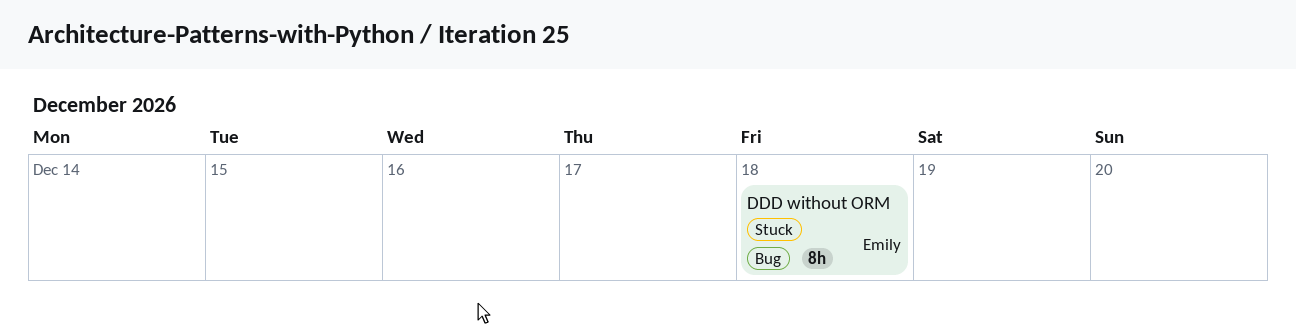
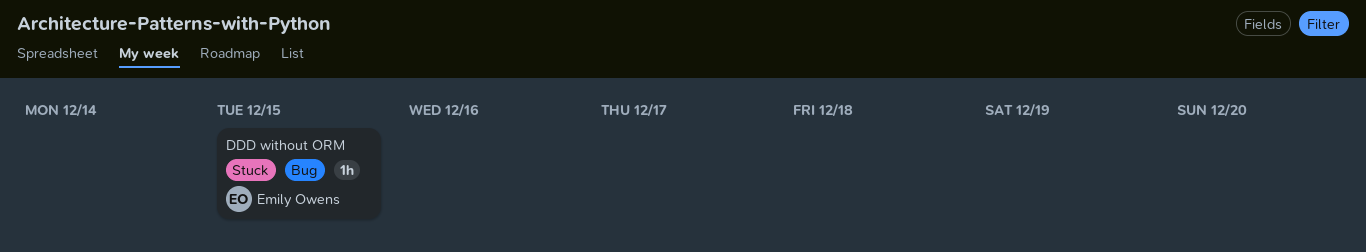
DDD without ORM, estimate: 8h -> 1h
DDD without ORM, due: Dec 18 -> Dec 15

